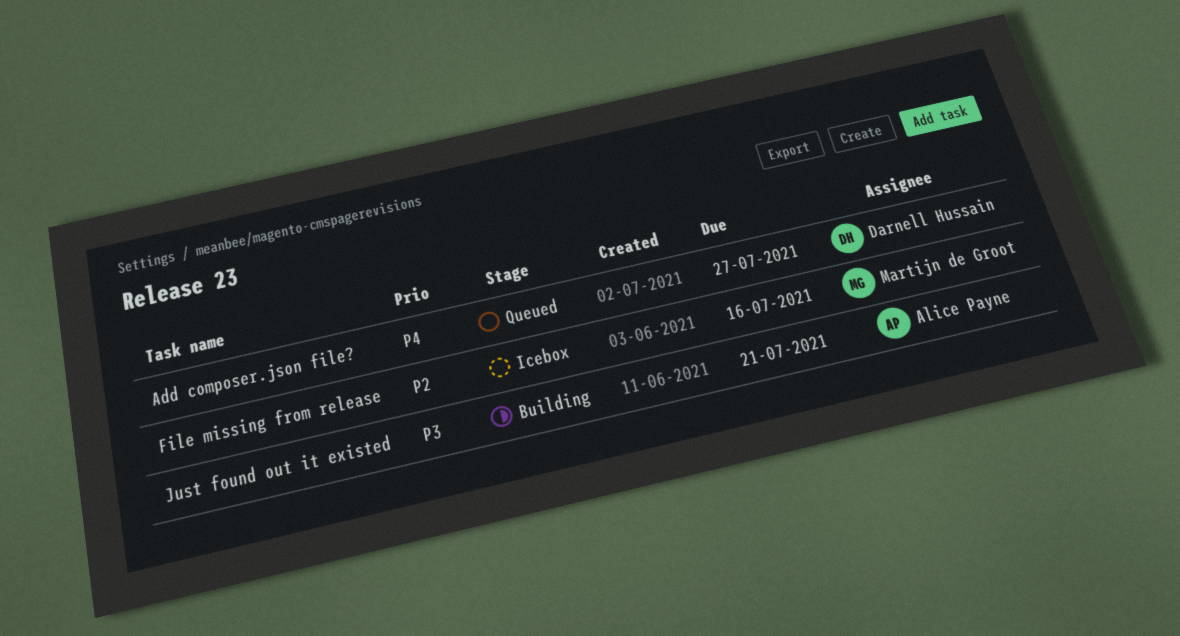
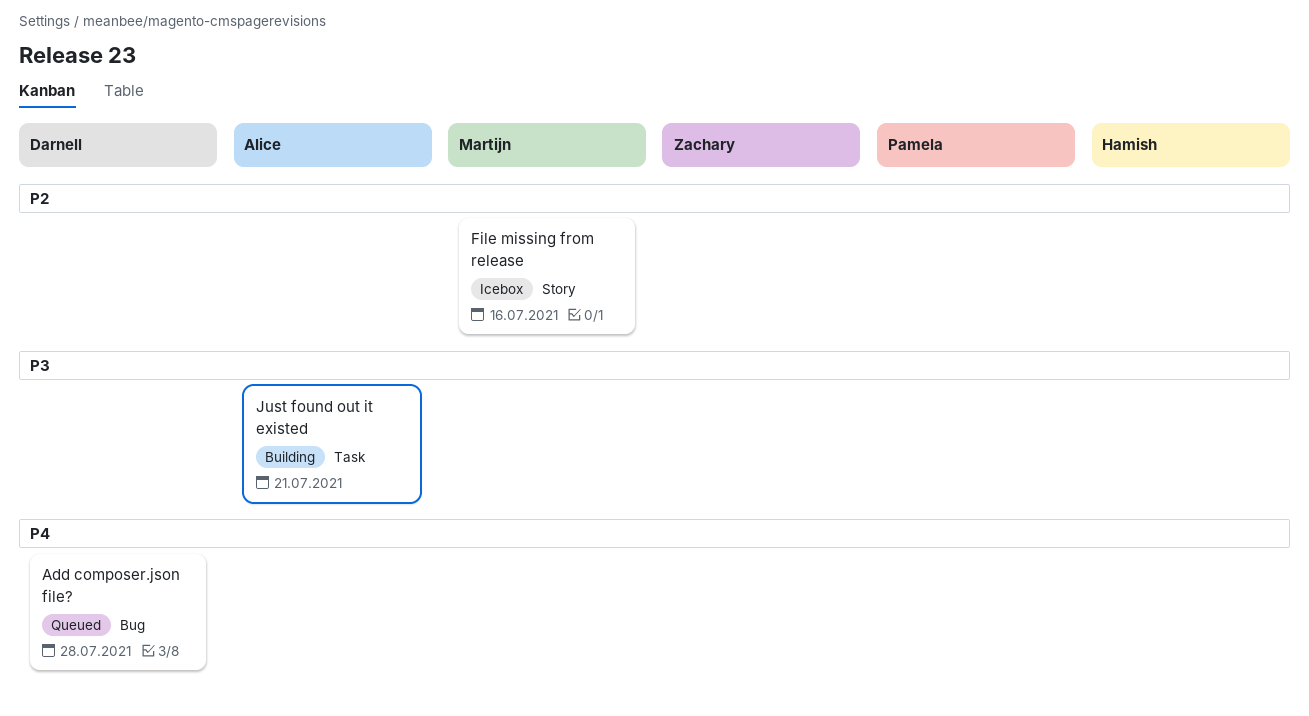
Add composer.json file?, due: Jul 27 -> Jul 28

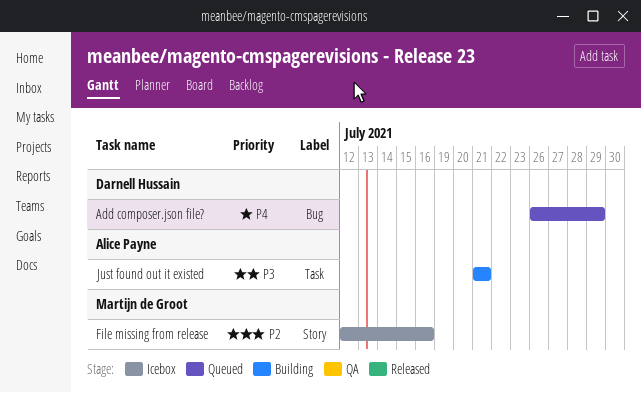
Add composer.json file?, due: Jul 28 -> Jul 29

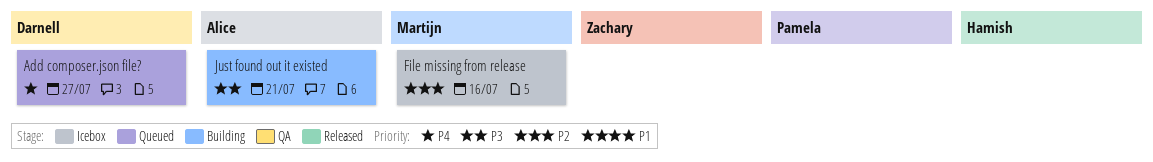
Add composer.json file?, due: Jul 29 -> Jul 27

